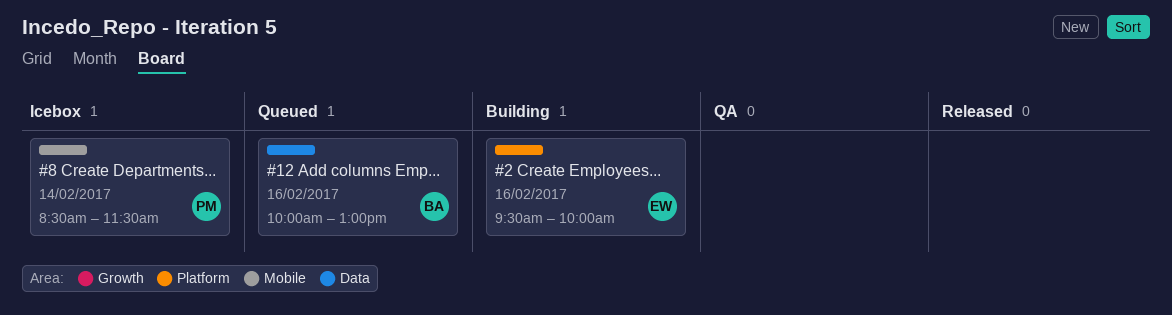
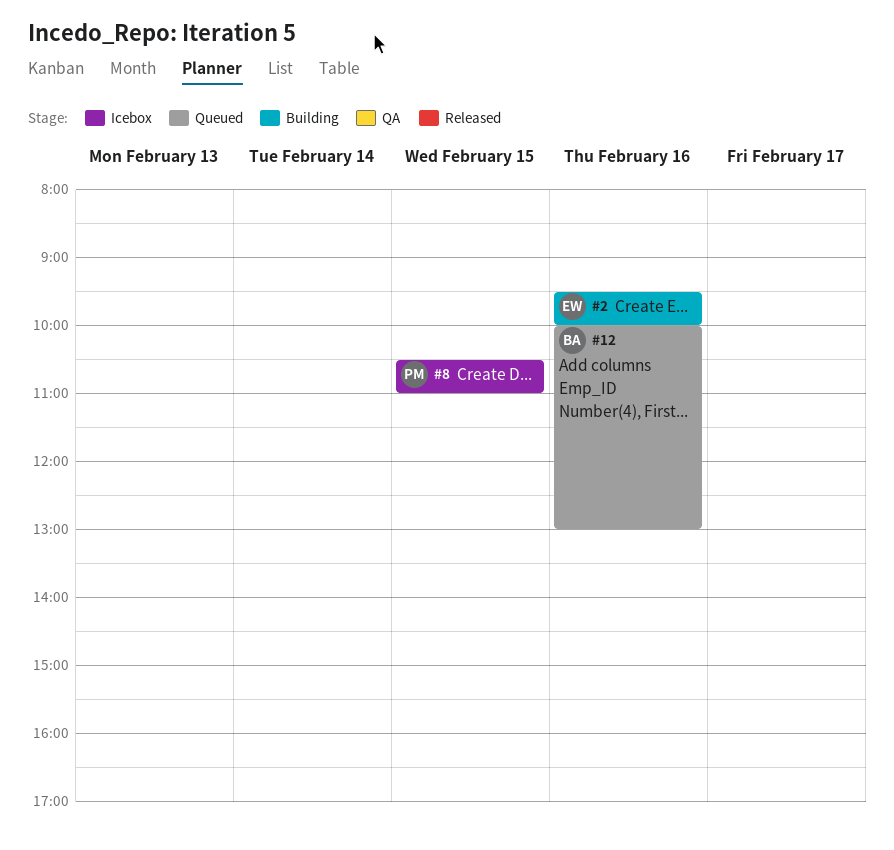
#8, day: Feb 14 -> Feb 15
#8, begins: 08:30 -> 10:30
#8, ends: 11:30 -> 11:00

